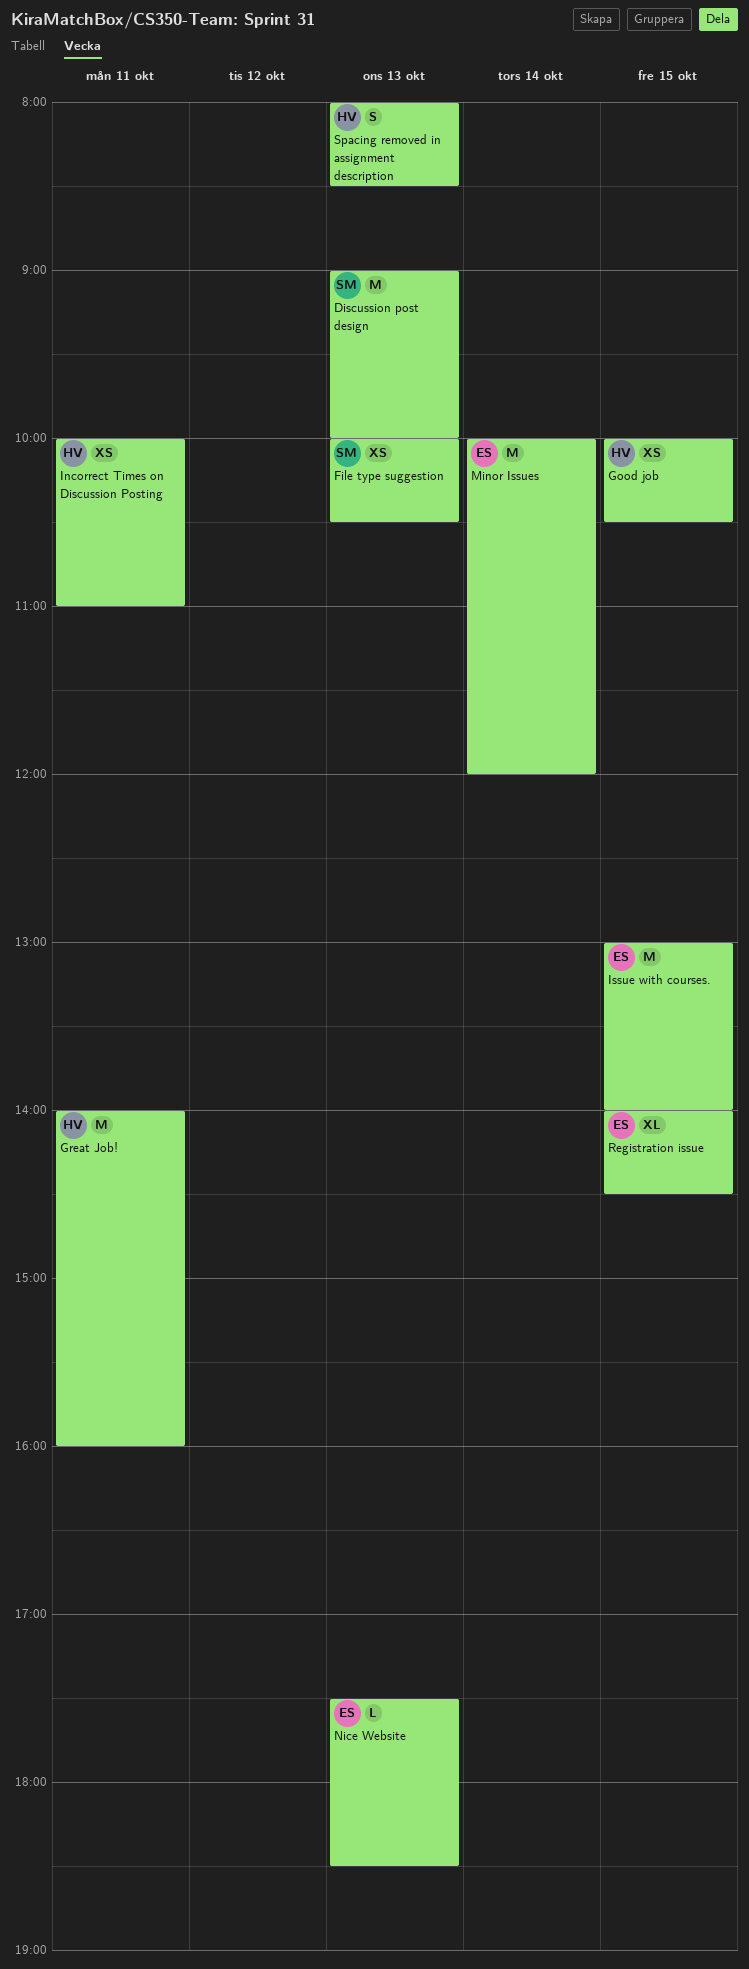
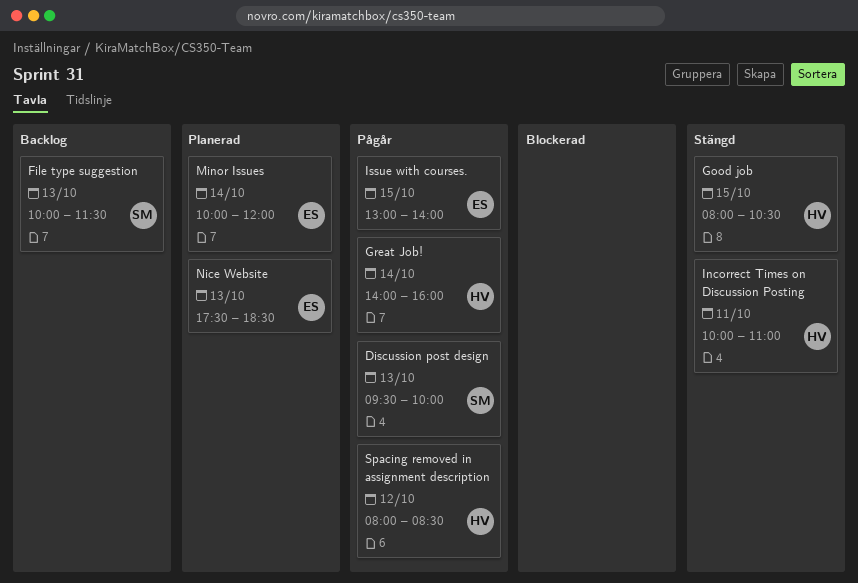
Discussion post design, begins: 09:00 -> 09:30
File type suggestion, ends: 10:30 -> 11:30
Good job, begins: 10:00 -> 08:00
Great Job!, day: Oct 11 -> Oct 14
Registration issue: present -> none
Spacing removed in assignment description, day: Oct 13 -> Oct 12

